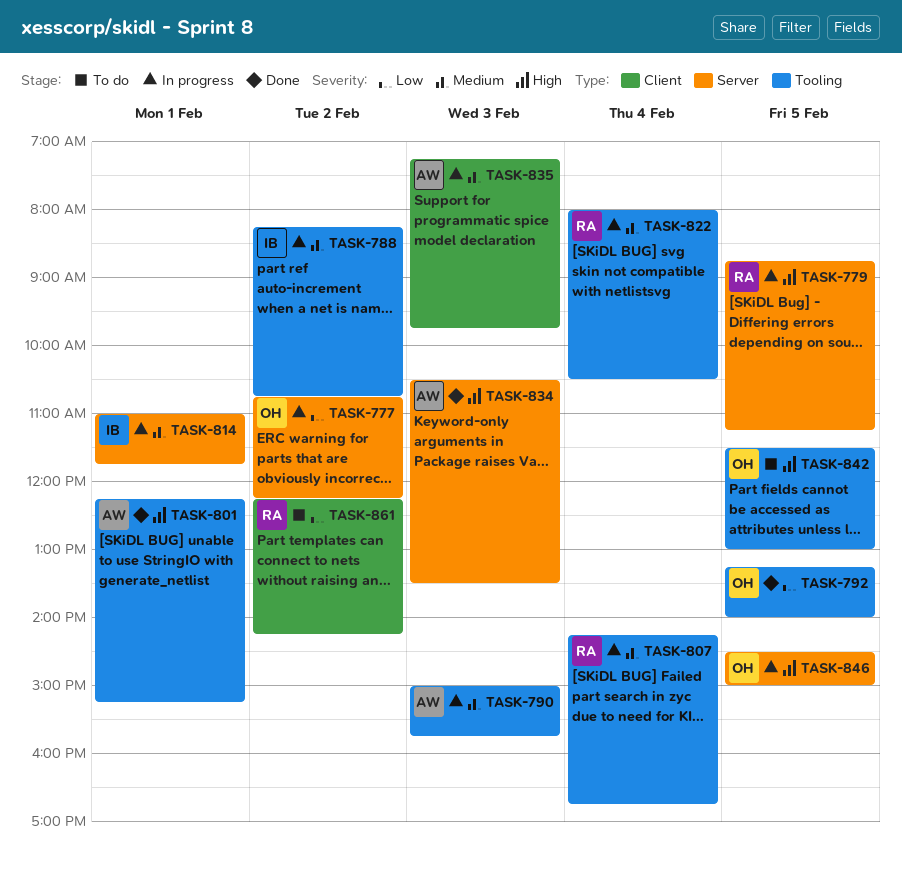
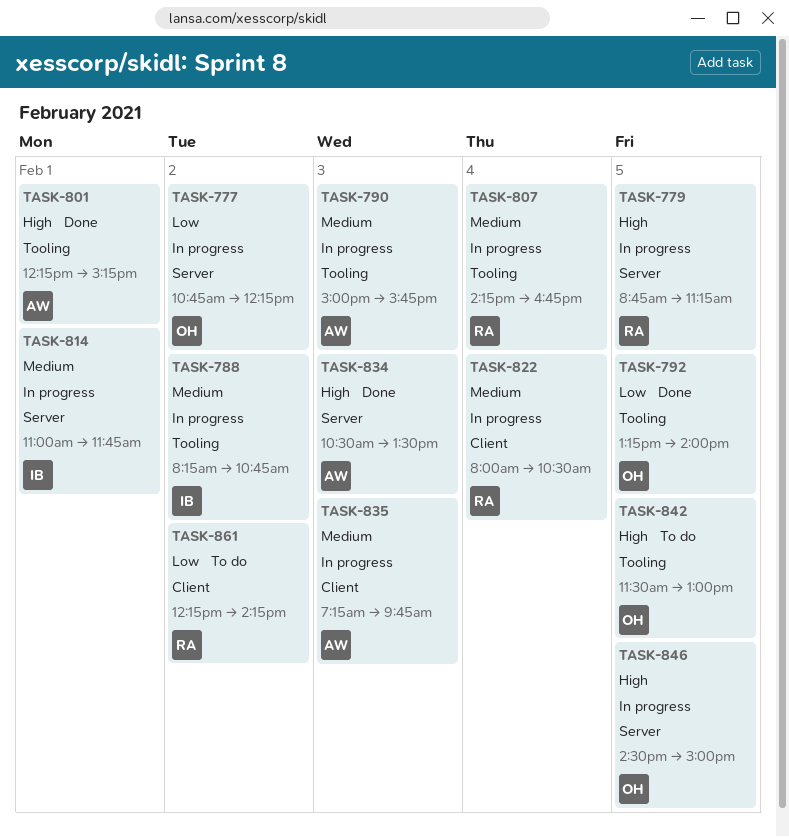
TASK-822, label: Tooling -> Client

